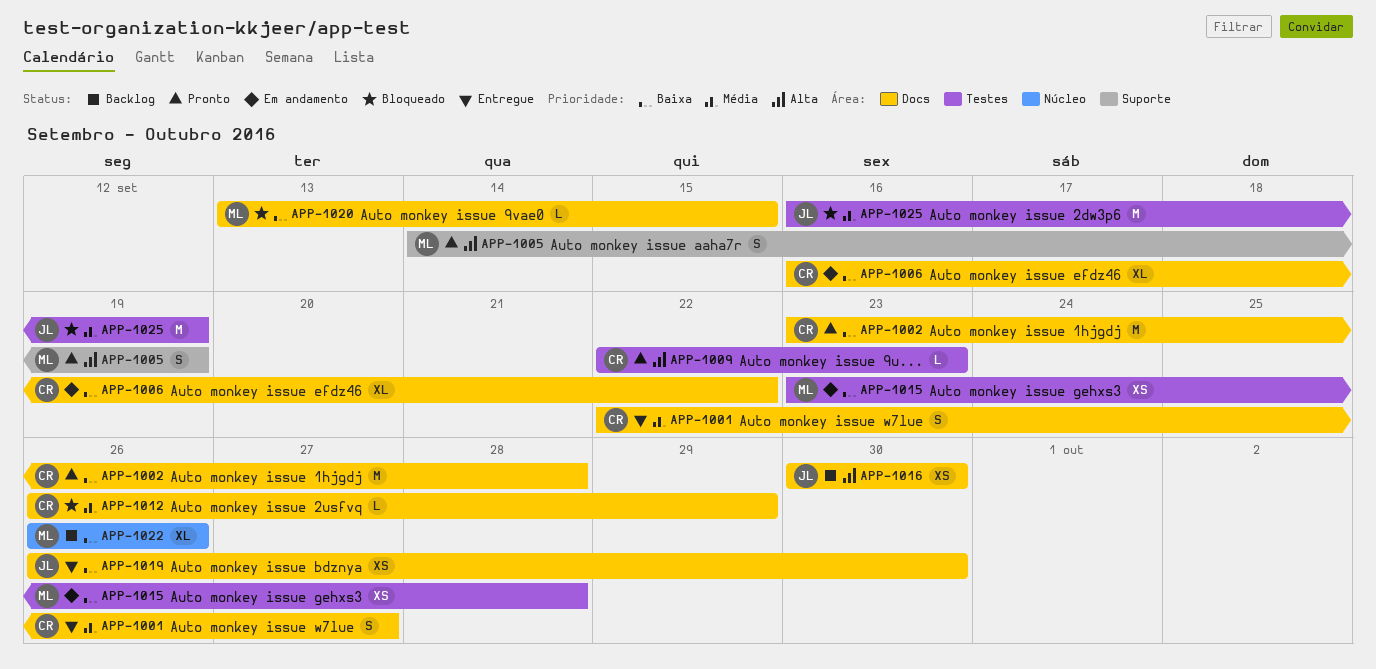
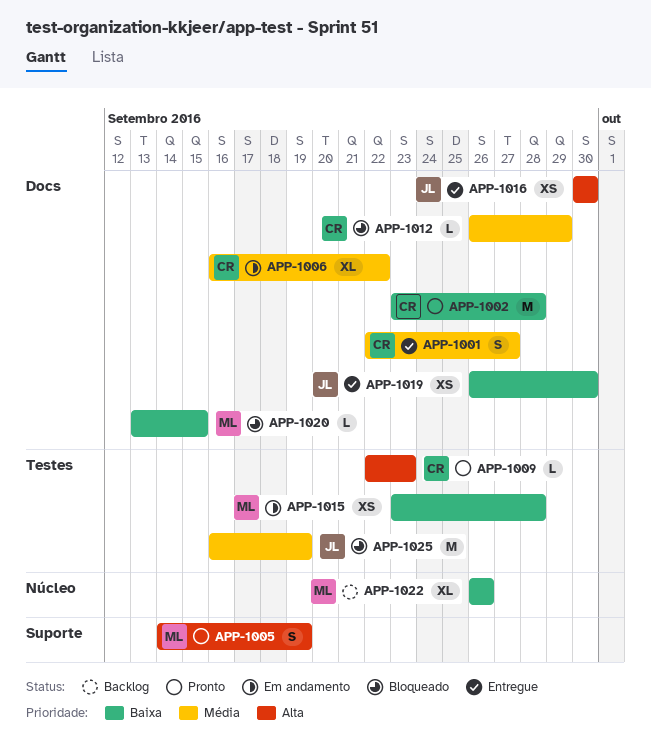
APP-1006, priority: Baixa -> Média
APP-1016, status: Backlog -> Entregue

